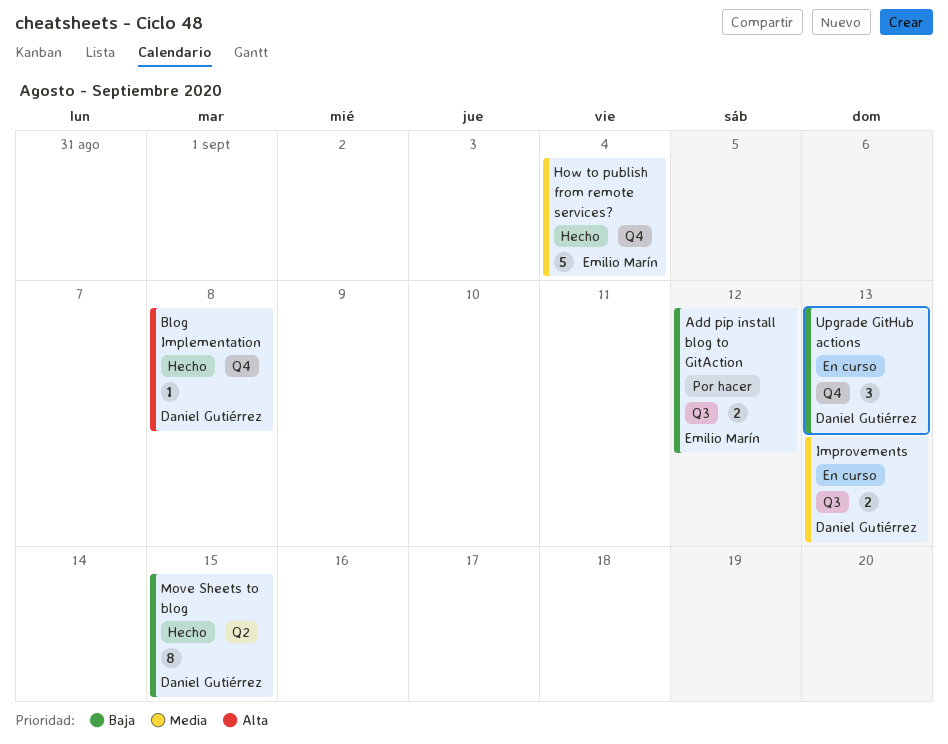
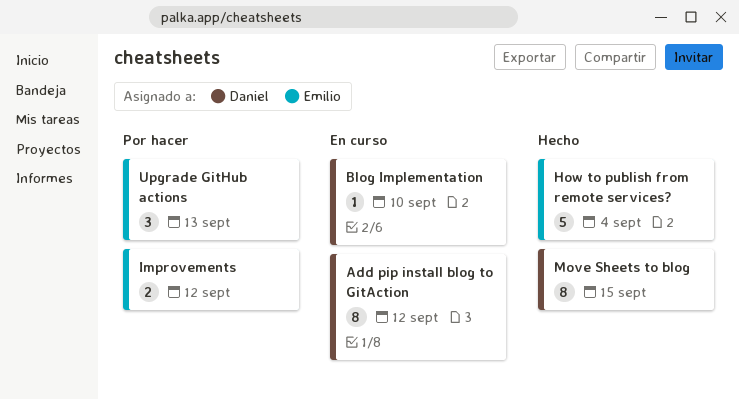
Add pip install blog to GitAction, status: Por hacer -> En curso
Add pip install blog to GitAction, owner: Emilio Marín -> Daniel Gutiérrez
Add pip install blog to GitAction, estimate: 2 -> 8
Blog Implementation, status: Hecho -> En curso
Blog Implementation, due: Sep 8 -> Sep 10
Improvements, status: En curso -> Por hacer
Improvements, owner: Daniel Gutiérrez -> Emilio Marín
Improvements, due: Sep 13 -> Sep 12
Upgrade GitHub actions, status: En curso -> Por hacer
Upgrade GitHub actions, owner: Daniel Gutiérrez -> Emilio Marín

